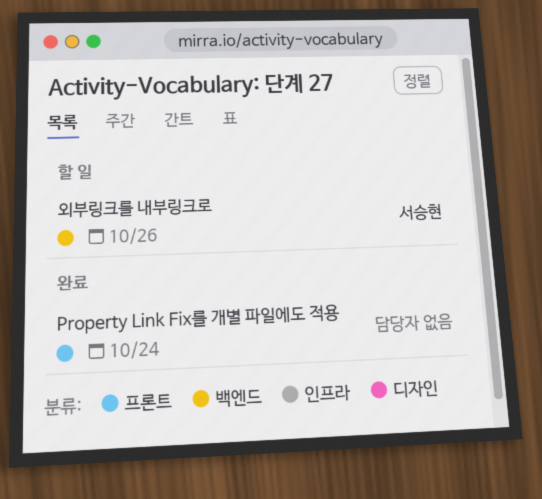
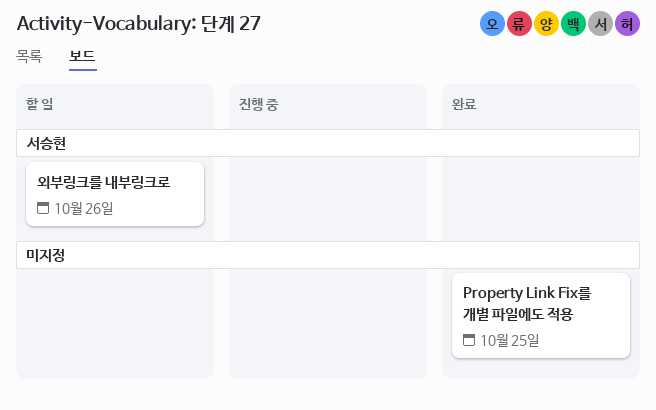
Property Link Fix를 개별 파일에도 적용, due: Oct 24 -> Oct 25

